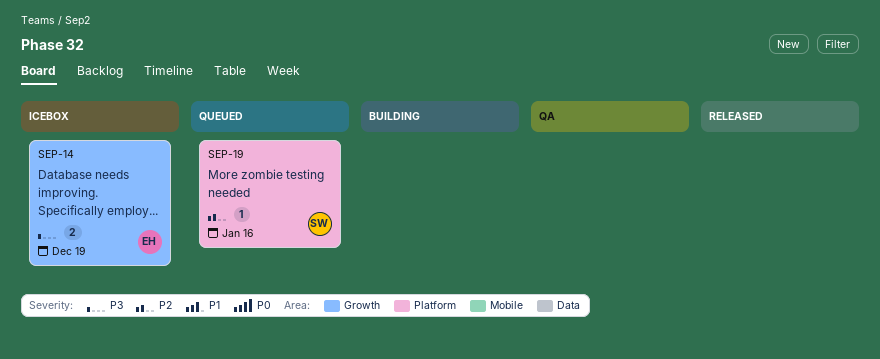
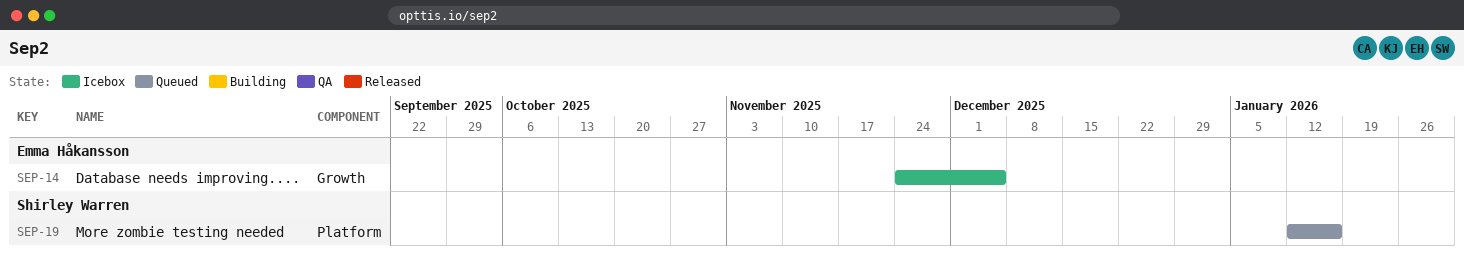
SEP-14, due: Dec 19 -> Dec 5

